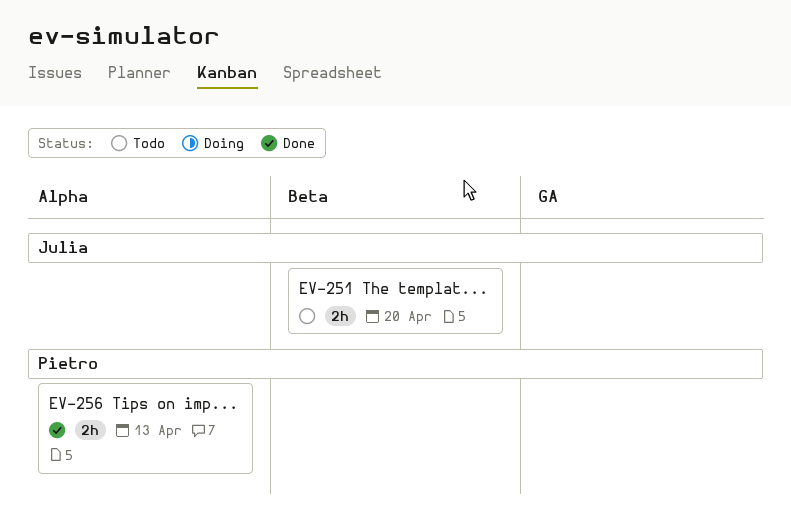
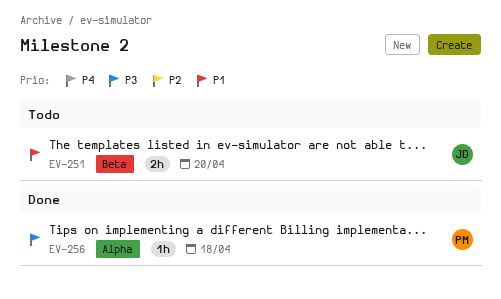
EV-256, estimate: 2h -> 1h
EV-256, due: Apr 13 -> Apr 18

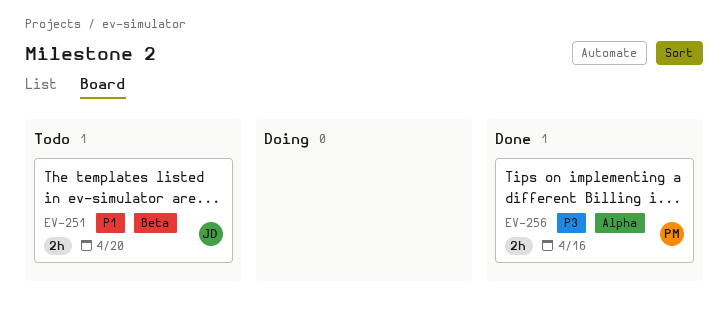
EV-256, estimate: 1h -> 2h
EV-256, due: Apr 18 -> Apr 16

